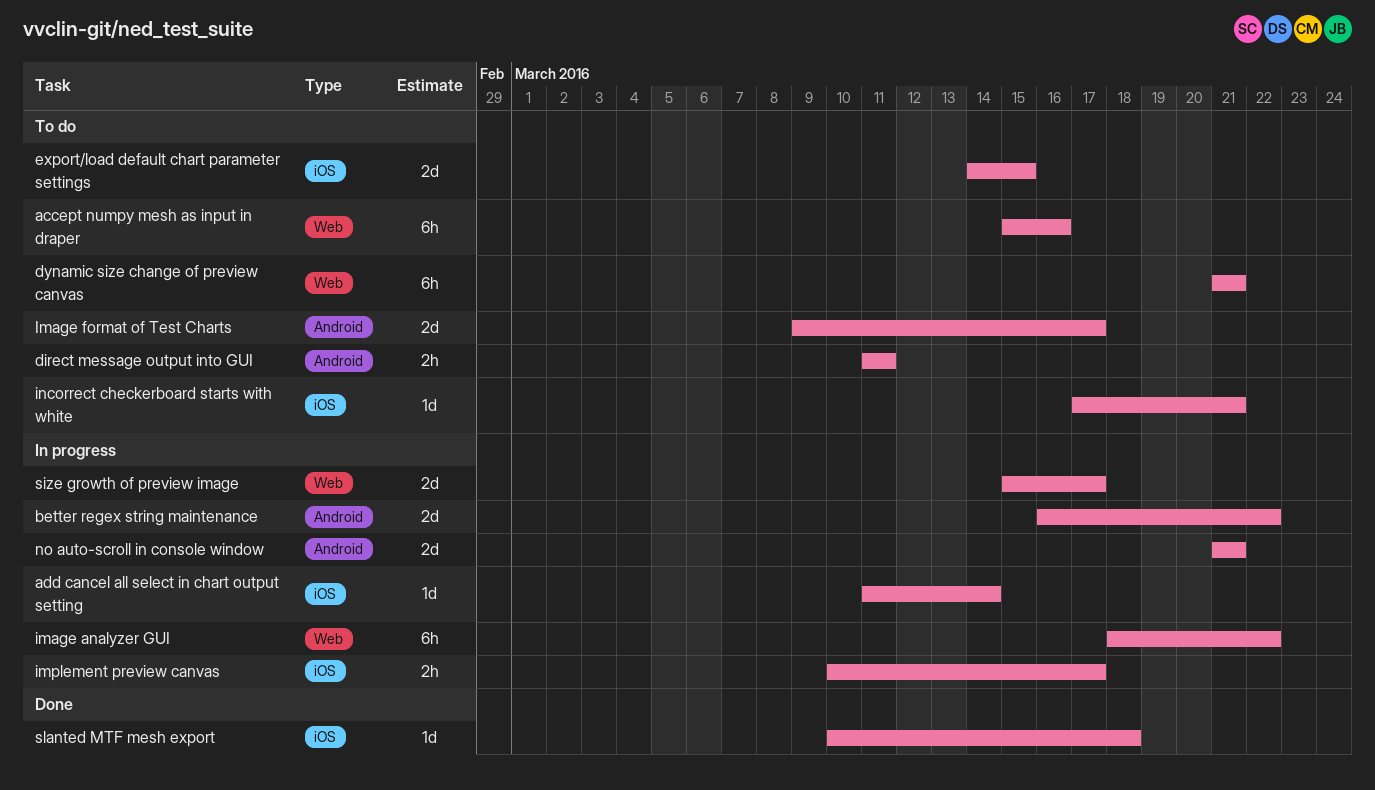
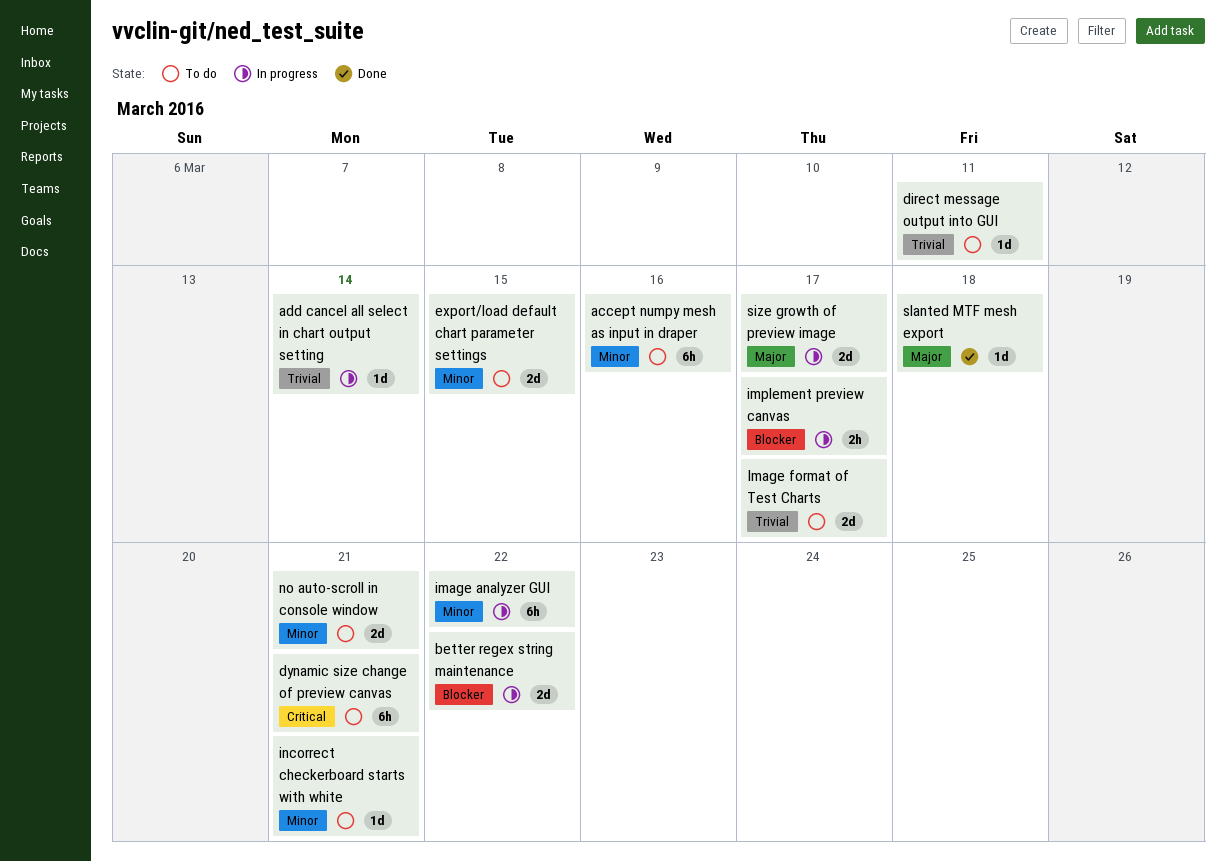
direct message output into GUI, estimate: 2h -> 1d
no auto-scroll in console window, status: In progress -> To do

